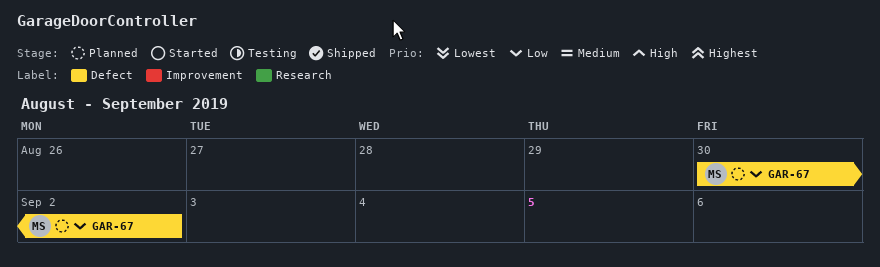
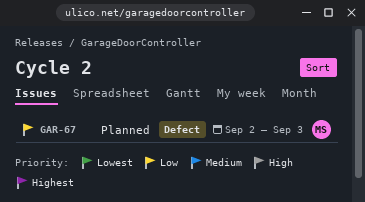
GAR-67, start: Aug 30 -> Sep 2
GAR-67, due: Sep 2 -> Sep 3

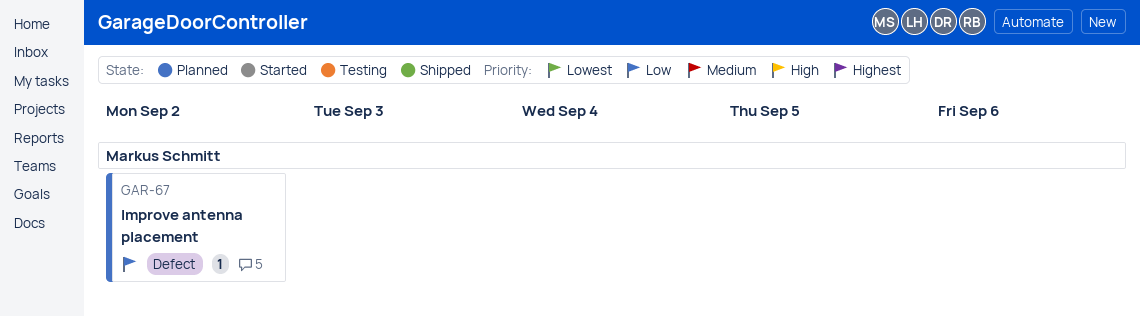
GAR-67, due: Sep 3 -> Sep 2

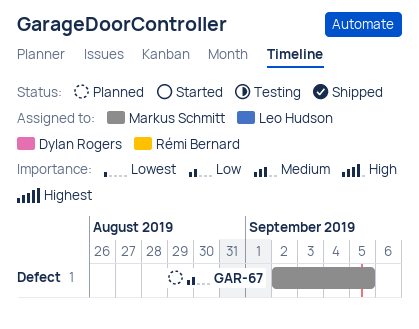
GAR-67, due: Sep 2 -> Sep 5

